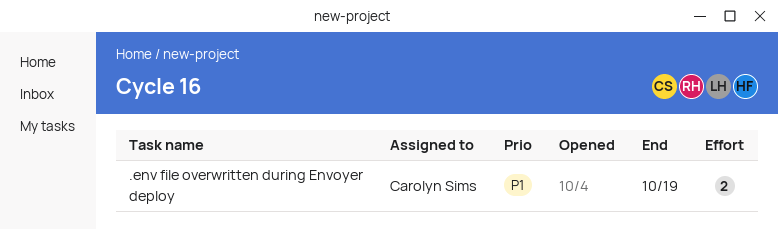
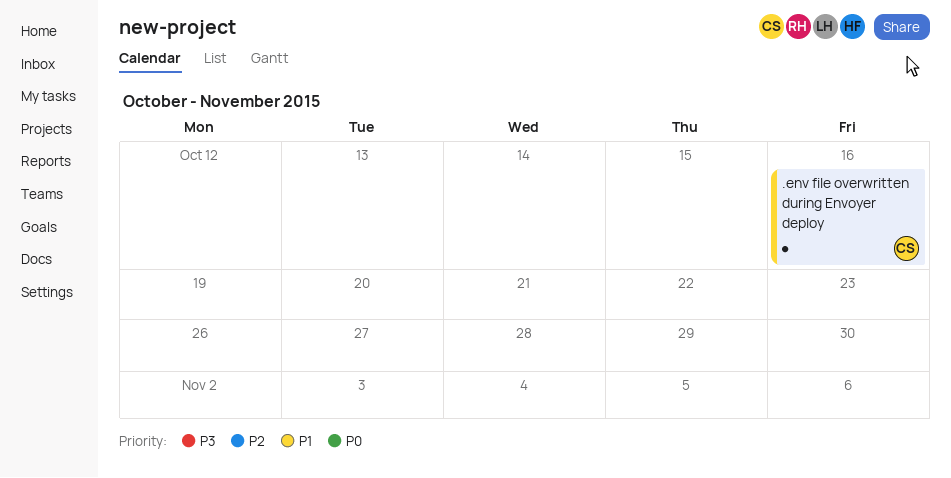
.env file overwritten during Envoyer deploy, estimate: 2 -> 1
.env file overwritten during Envoyer deploy, due: Oct 19 -> Oct 16

